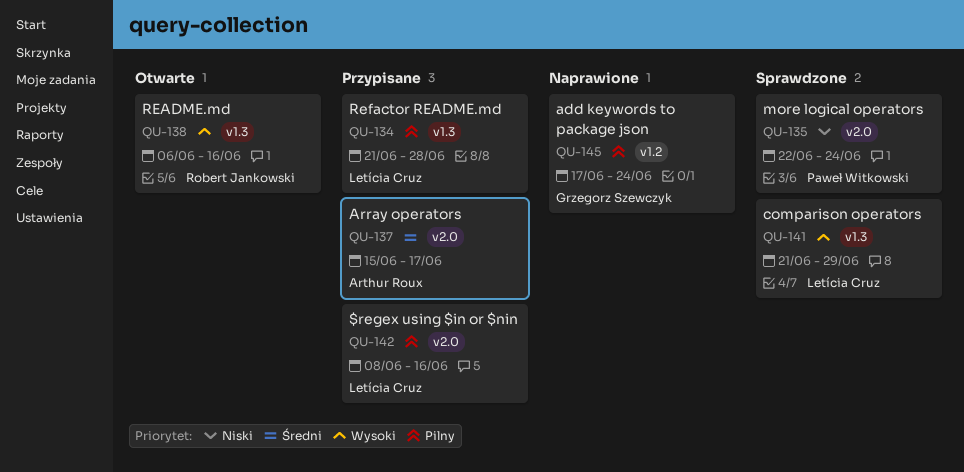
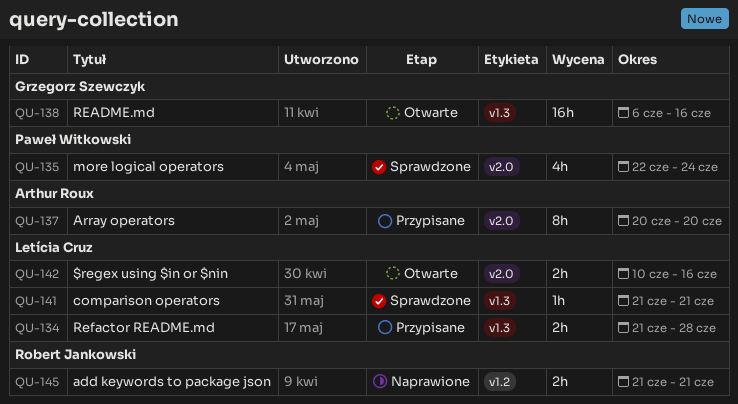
QU-137, start: Jun 15 -> Jun 20
QU-137, due: Jun 17 -> Jun 20
QU-138, owner: Robert Jankowski -> Grzegorz Szewczyk
QU-141, due: Jun 29 -> Jun 21
QU-142, status: Przypisane -> Otwarte
QU-142, start: Jun 8 -> Jun 10
QU-145, owner: Grzegorz Szewczyk -> Robert Jankowski
QU-145, start: Jun 17 -> Jun 21
QU-145, due: Jun 24 -> Jun 21

